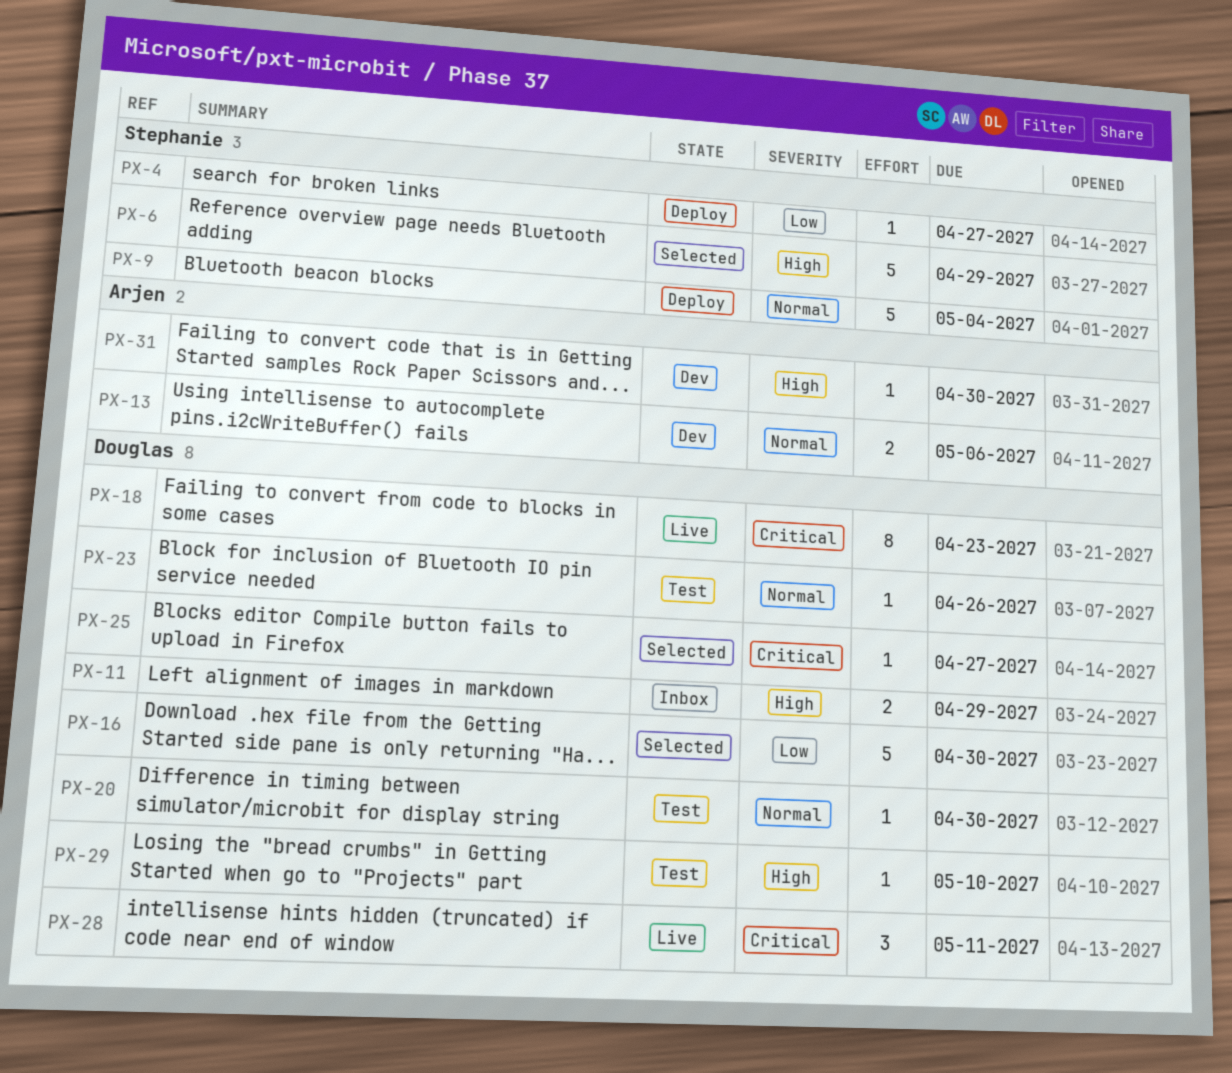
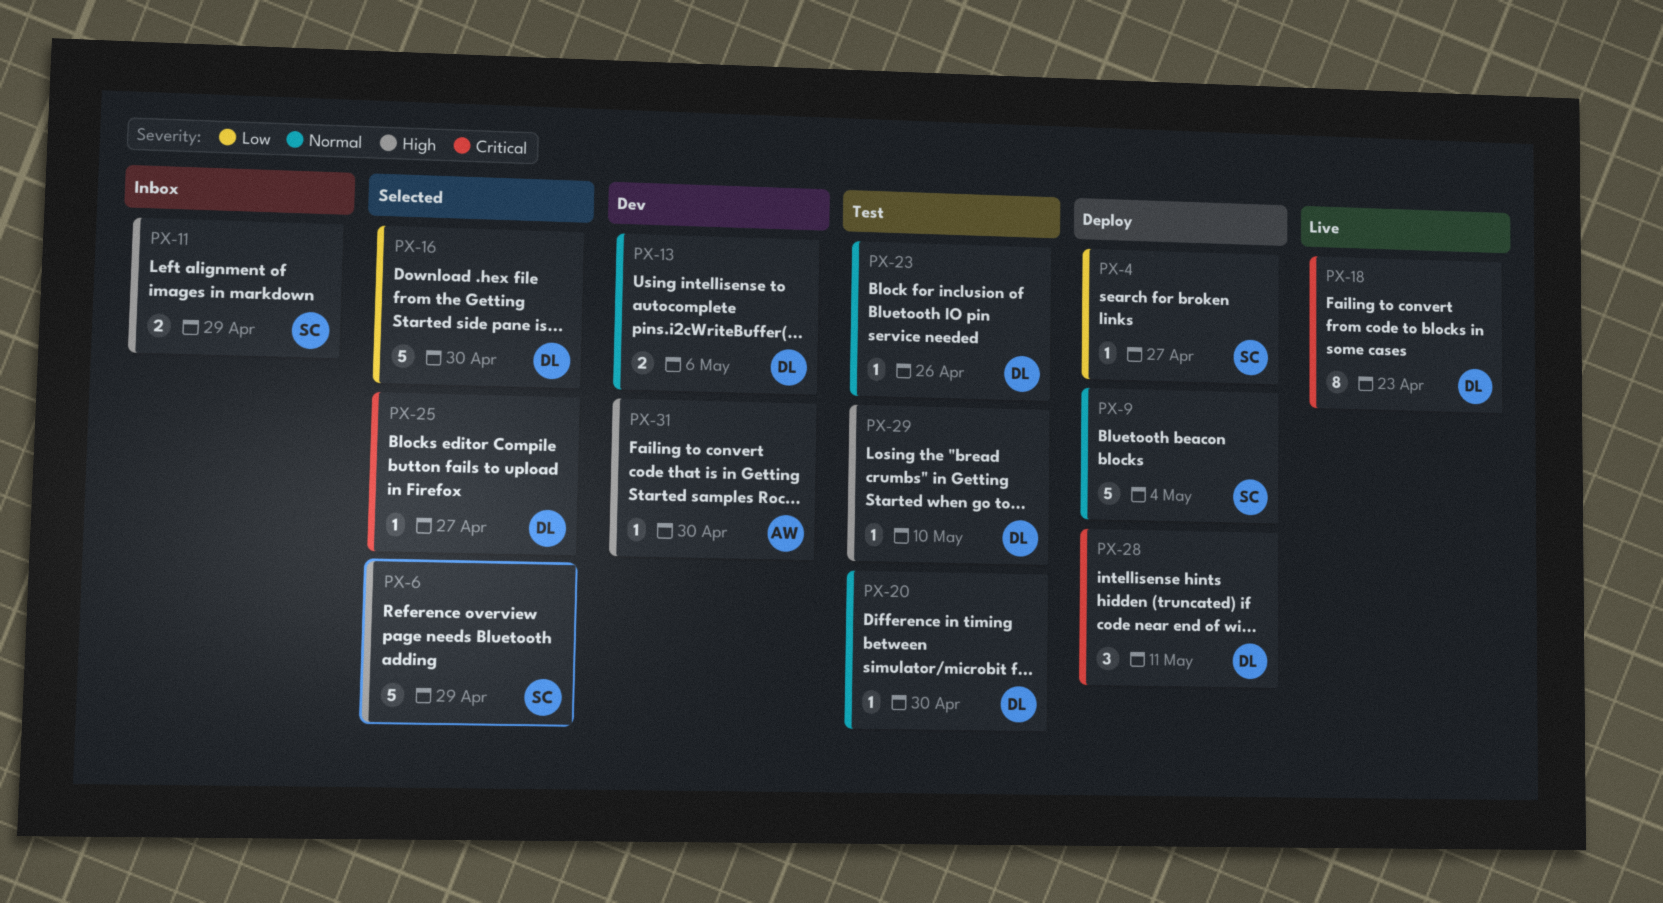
PX-11, owner: Douglas -> Stephanie
PX-13, owner: Arjen -> Douglas
PX-28, status: Live -> Deploy

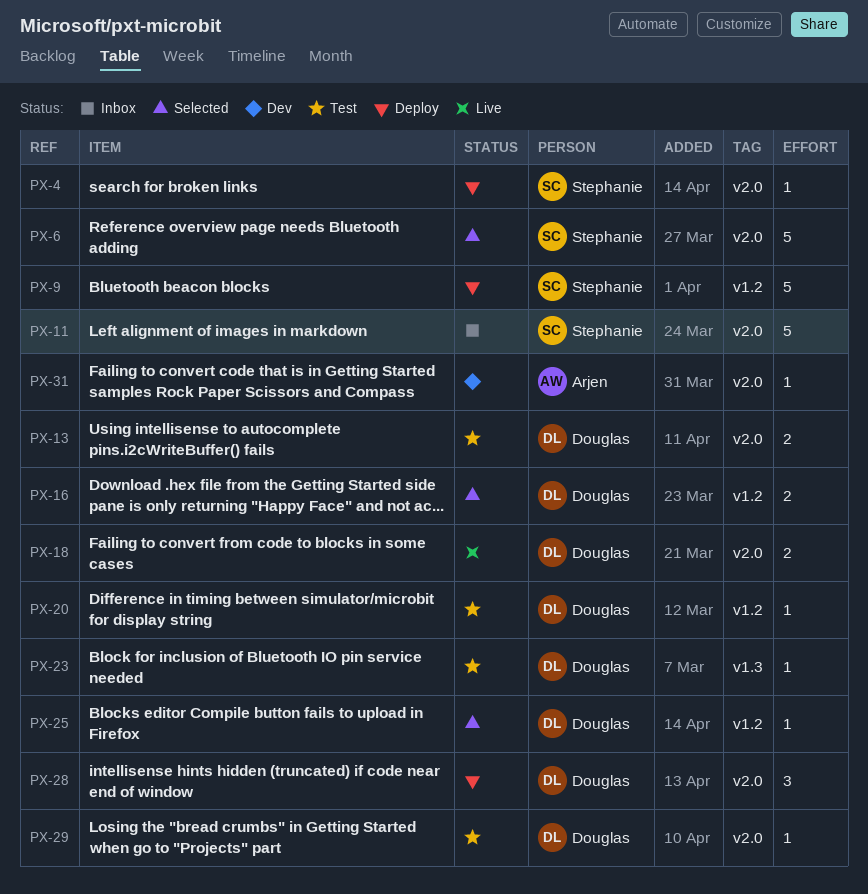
PX-11, estimate: 2 -> 5
PX-13, status: Dev -> Test
PX-16, estimate: 5 -> 2
PX-18, estimate: 8 -> 2

